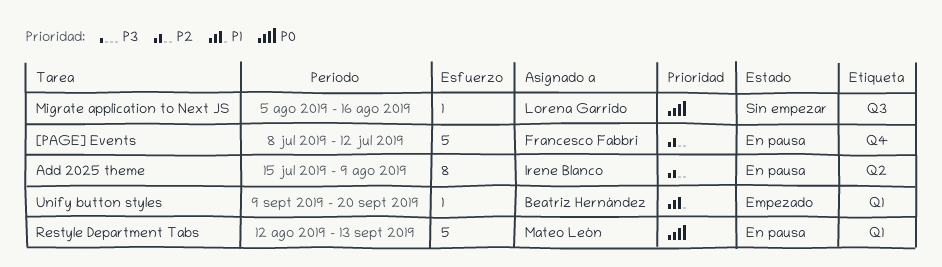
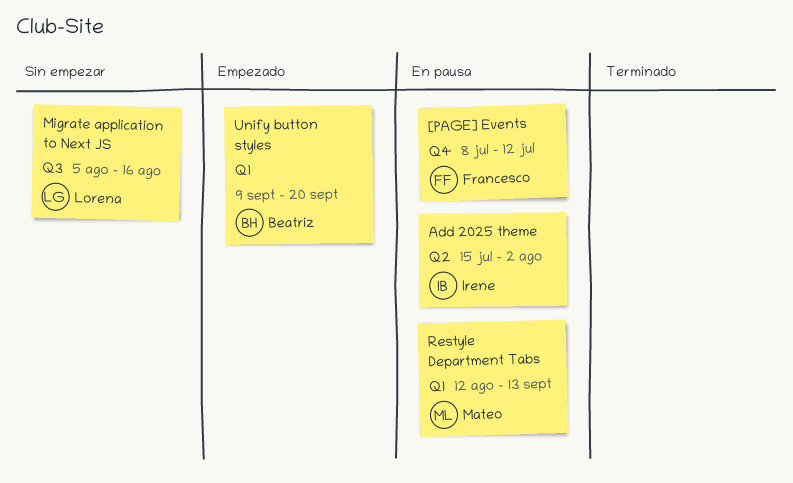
Add 2025 theme, due: Aug 9 -> Aug 2

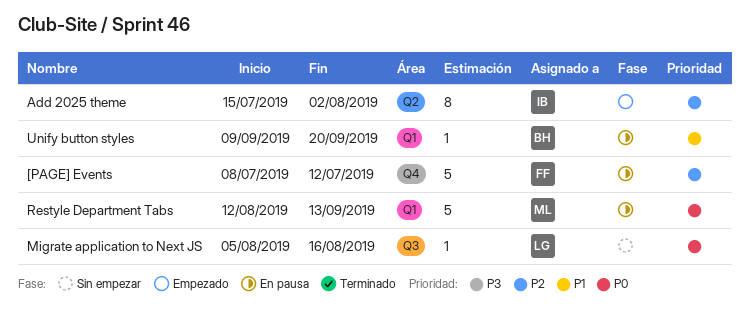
Add 2025 theme, status: En pausa -> Empezado
Unify button styles, status: Empezado -> En pausa

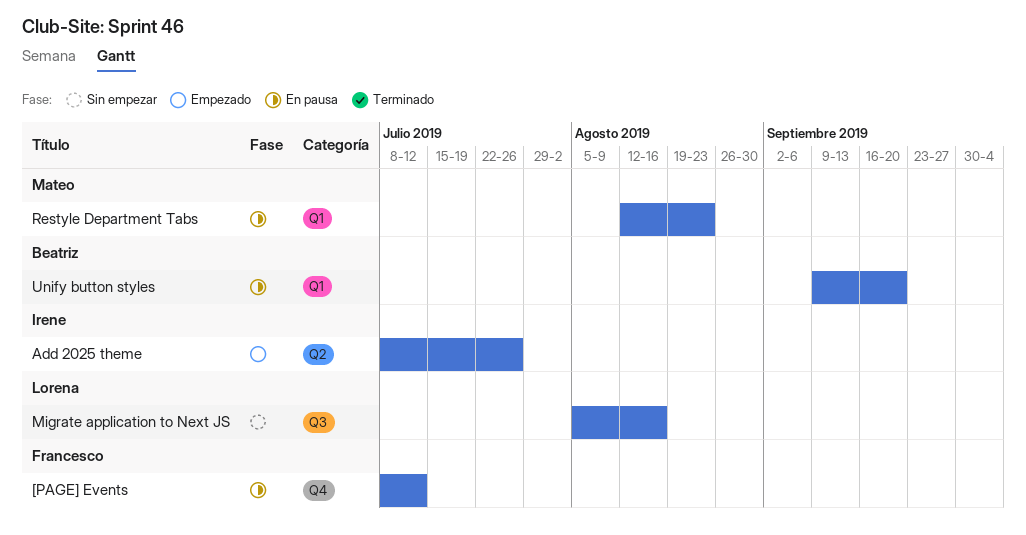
Add 2025 theme, start: Jul 15 -> Jul 8
Add 2025 theme, due: Aug 2 -> Jul 26
Restyle Department Tabs, due: Sep 13 -> Aug 23

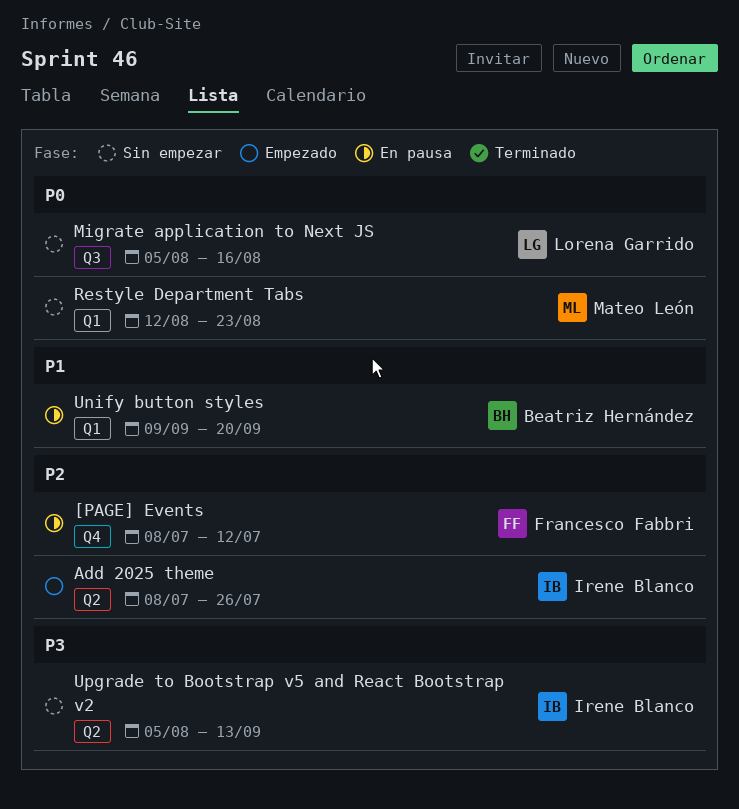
Restyle Department Tabs, status: En pausa -> Sin empezar
Upgrade to Bootstrap v5 and React Bootstrap v2: none -> present

